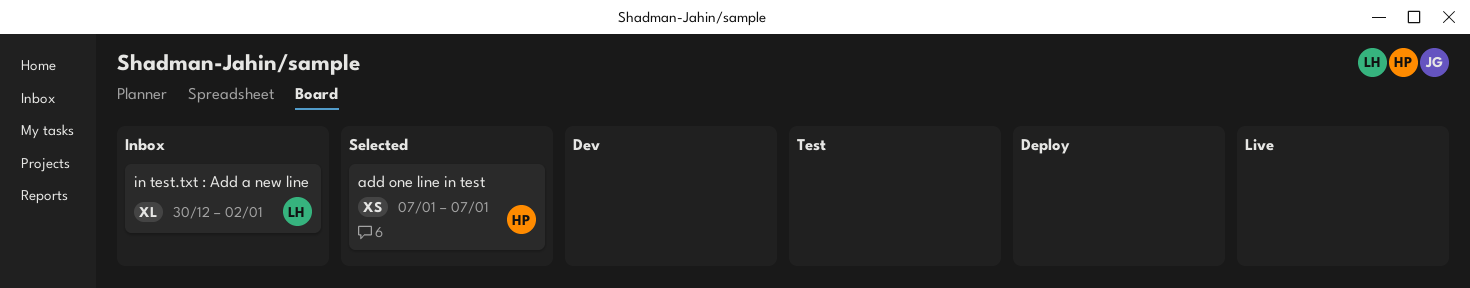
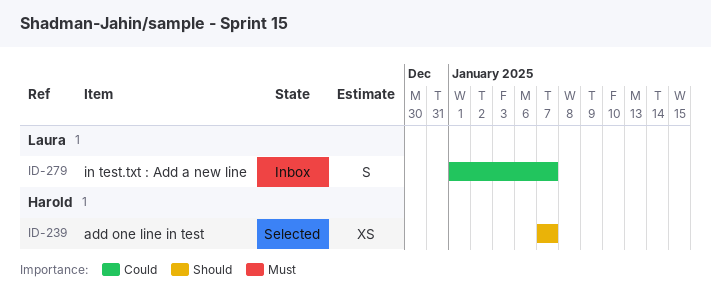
in test.txt : Add a new line, estimate: XL -> S
in test.txt : Add a new line, start: Dec 30 -> Jan 1
in test.txt : Add a new line, due: Jan 2 -> Jan 7

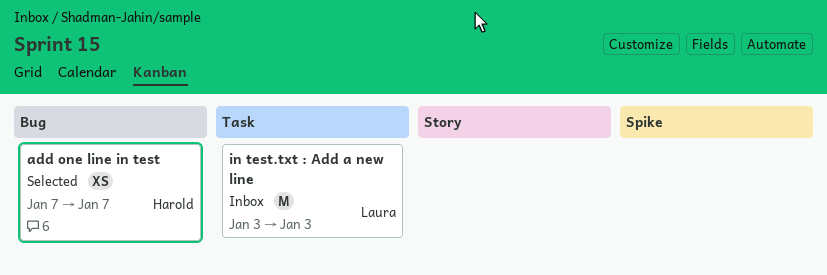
in test.txt : Add a new line, estimate: S -> M
in test.txt : Add a new line, start: Jan 1 -> Jan 3
in test.txt : Add a new line, due: Jan 7 -> Jan 3

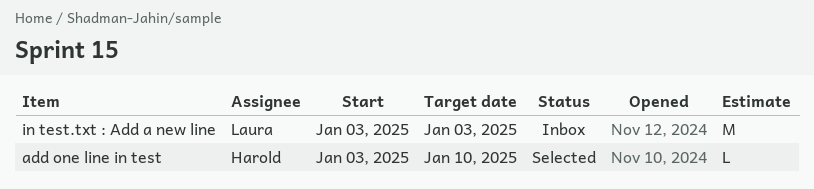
add one line in test, estimate: XS -> L
add one line in test, start: Jan 7 -> Jan 3
add one line in test, due: Jan 7 -> Jan 10

